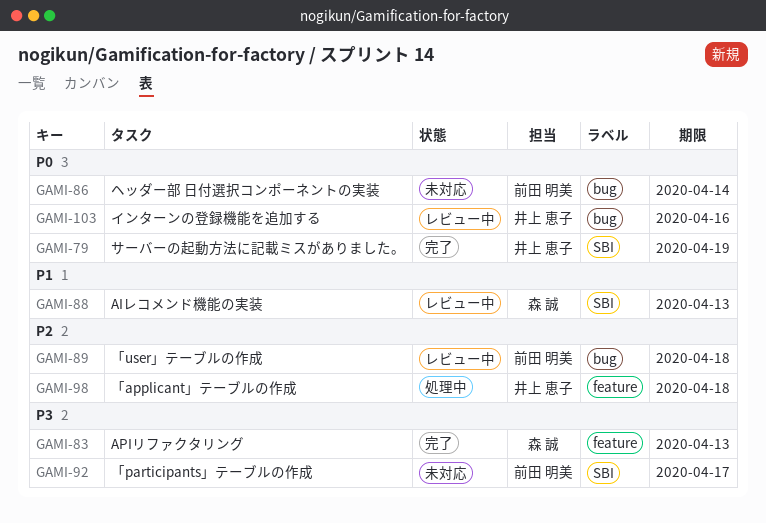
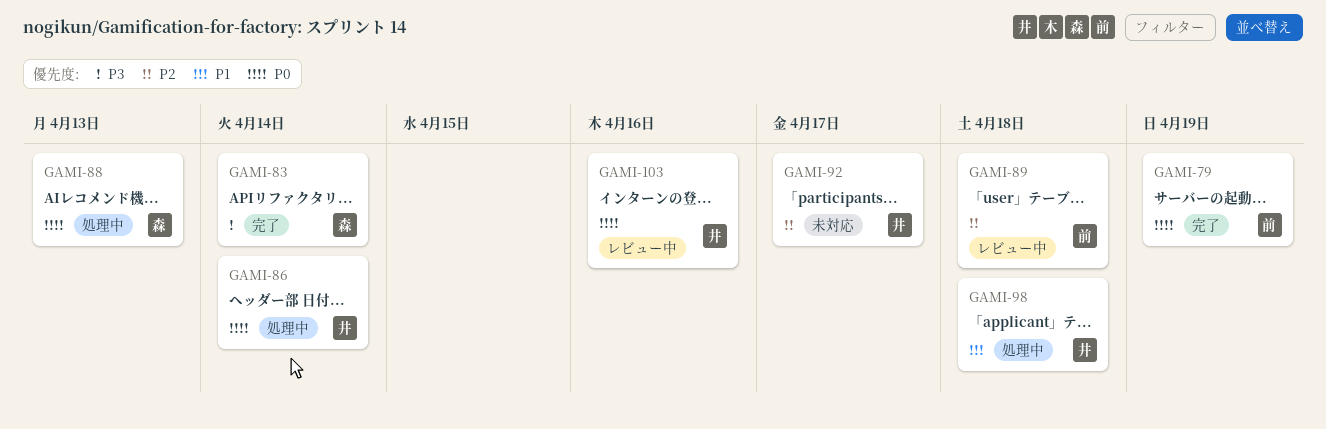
GAMI-79, owner: 井上 恵子 -> 前田 明美
GAMI-83, due: Apr 13 -> Apr 14
GAMI-86, status: 未対応 -> 処理中
GAMI-86, owner: 前田 明美 -> 井上 恵子
GAMI-88, status: レビュー中 -> 処理中
GAMI-88, priority: P1 -> P0
GAMI-92, owner: 前田 明美 -> 井上 恵子
GAMI-92, priority: P3 -> P2
GAMI-98, priority: P2 -> P1

